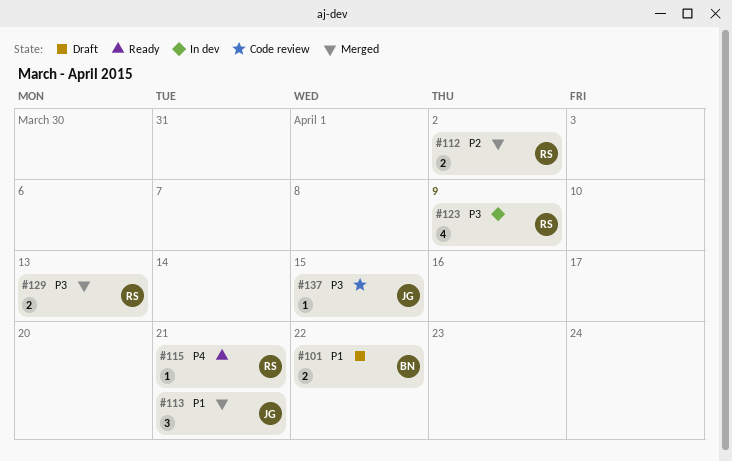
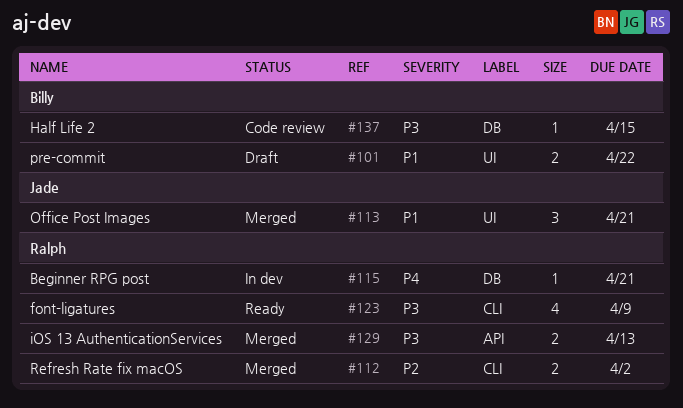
#115, status: Ready -> In dev
#123, status: In dev -> Ready
#137, owner: Jade -> Billy

